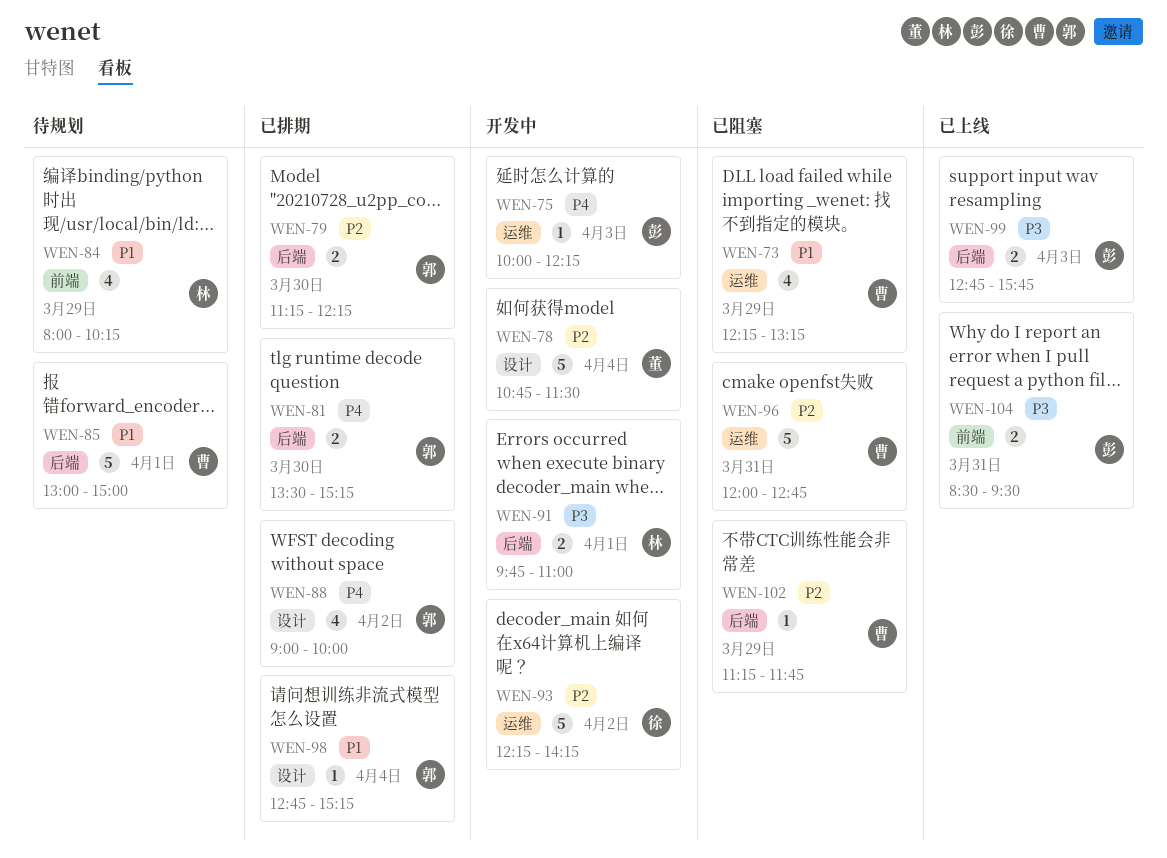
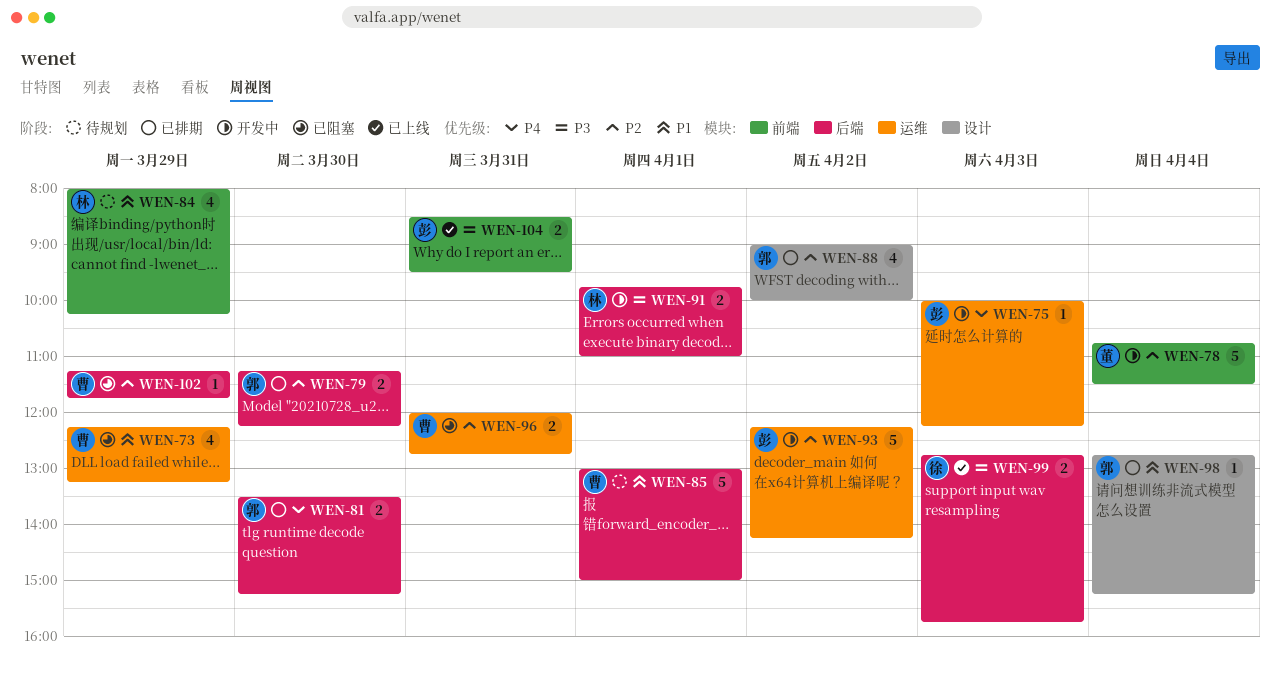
WEN-78, label: 设计 -> 前端
WEN-88, priority: P4 -> P2
WEN-93, owner: 徐 -> 彭
WEN-96, estimate: 5 -> 2
WEN-99, owner: 彭 -> 徐

